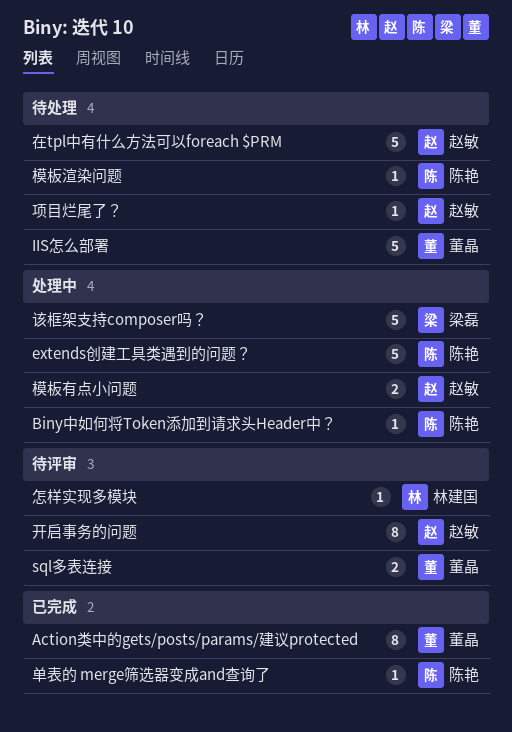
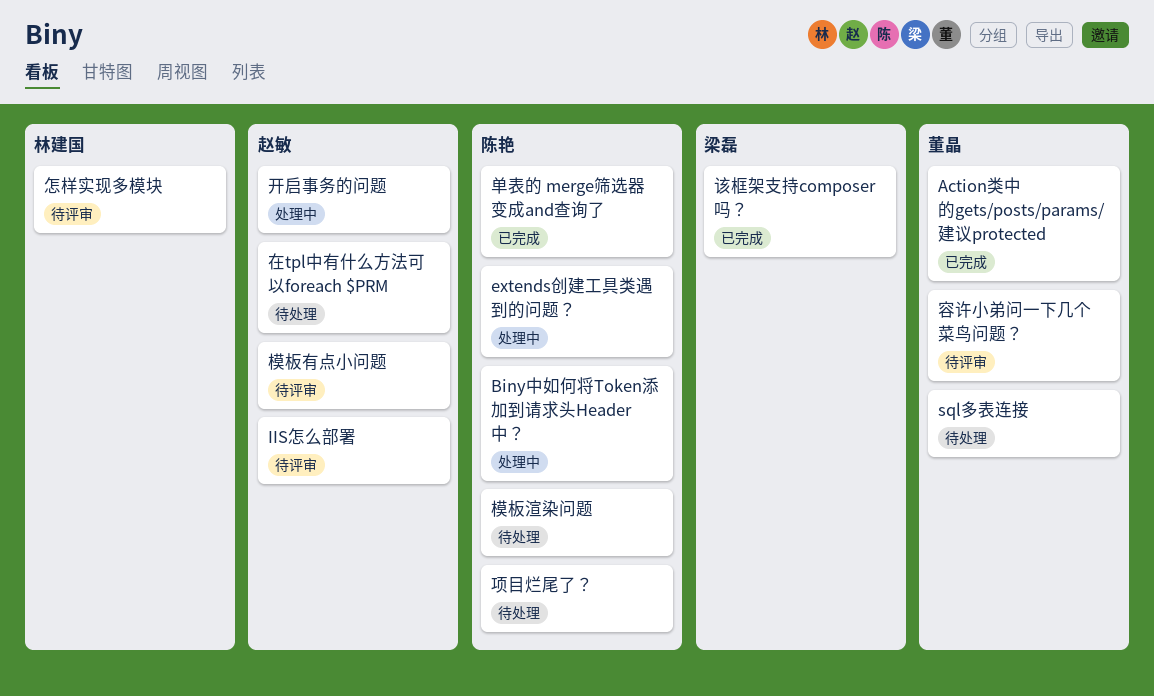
IIS怎么部署, status: 待处理 -> 待评审
IIS怎么部署, owner: 董晶 -> 赵敏
sql多表连接, status: 待评审 -> 待处理
容许小弟问一下几个菜鸟问题？: none -> present
开启事务的问题, status: 待评审 -> 处理中
模板有点小问题, status: 处理中 -> 待评审
该框架支持composer吗？, status: 处理中 -> 已完成
项目烂尾了？, owner: 赵敏 -> 陈艳

